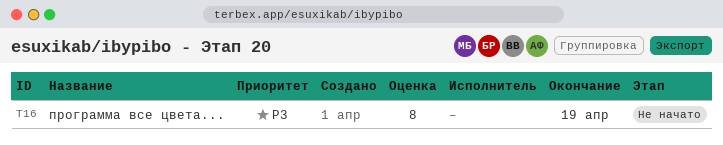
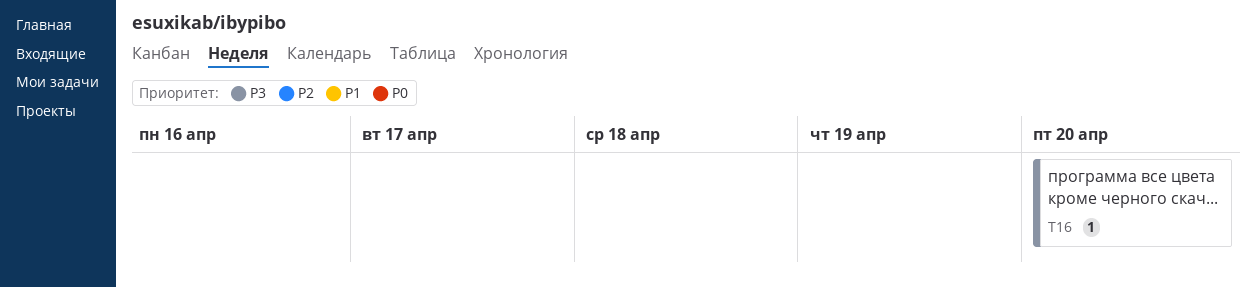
T16, estimate: 8 -> 1
T16, due: Apr 19 -> Apr 20

